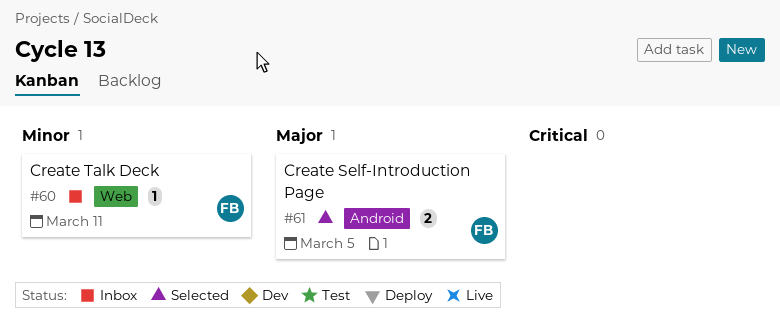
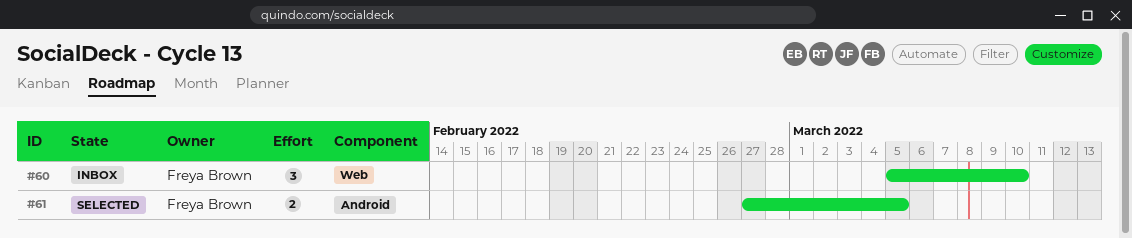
#60, estimate: 1 -> 3
#60, due: Mar 11 -> Mar 10

